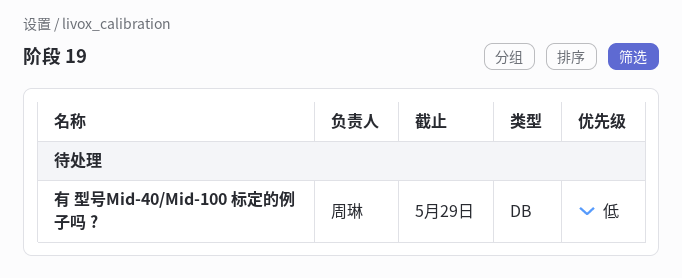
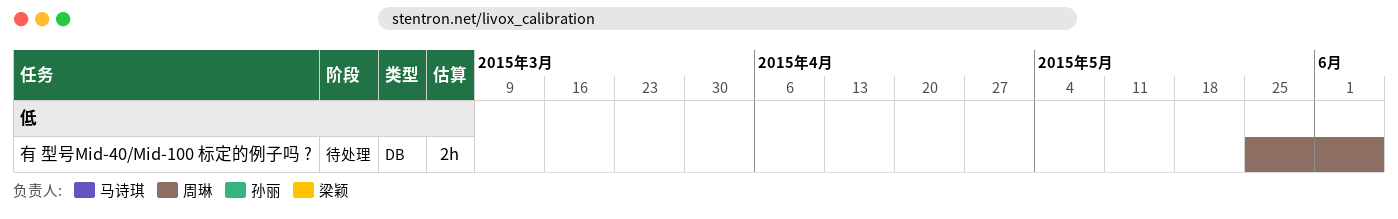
有 型号Mid-40/Mid-100 标定的例子吗 ?, due: May 29 -> Jun 5

